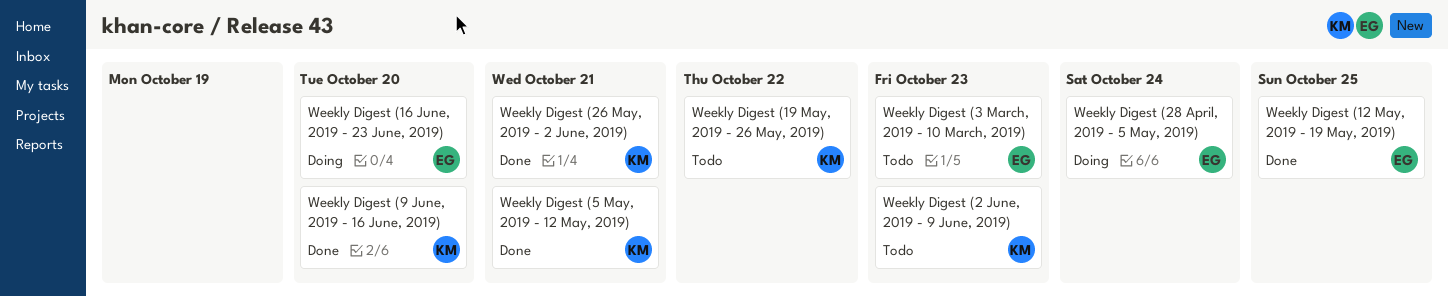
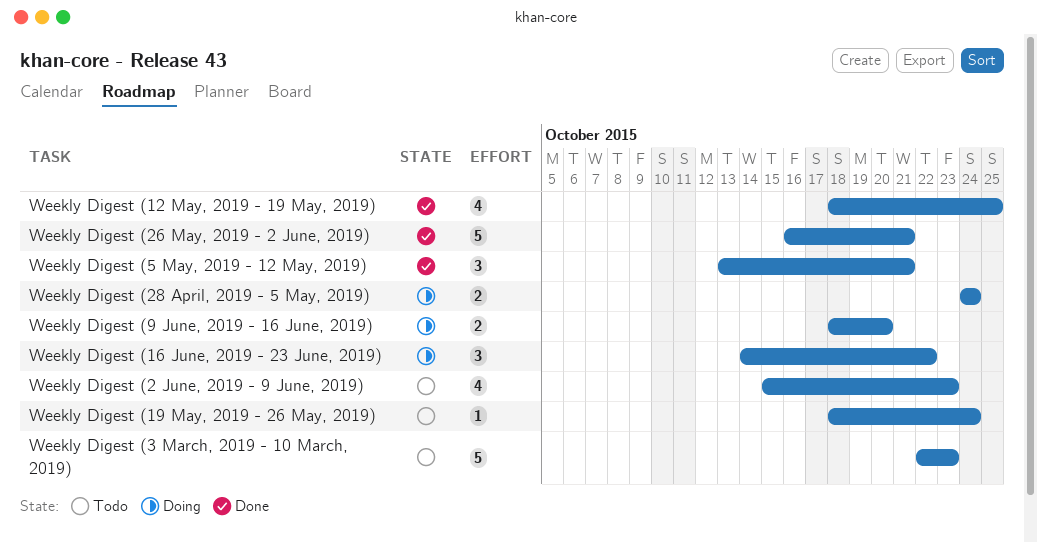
Weekly Digest (16 June, 2019 - 23 June, 2019), due: Oct 20 -> Oct 22
Weekly Digest (19 May, 2019 - 26 May, 2019), due: Oct 22 -> Oct 24
Weekly Digest (9 June, 2019 - 16 June, 2019), status: Done -> Doing

